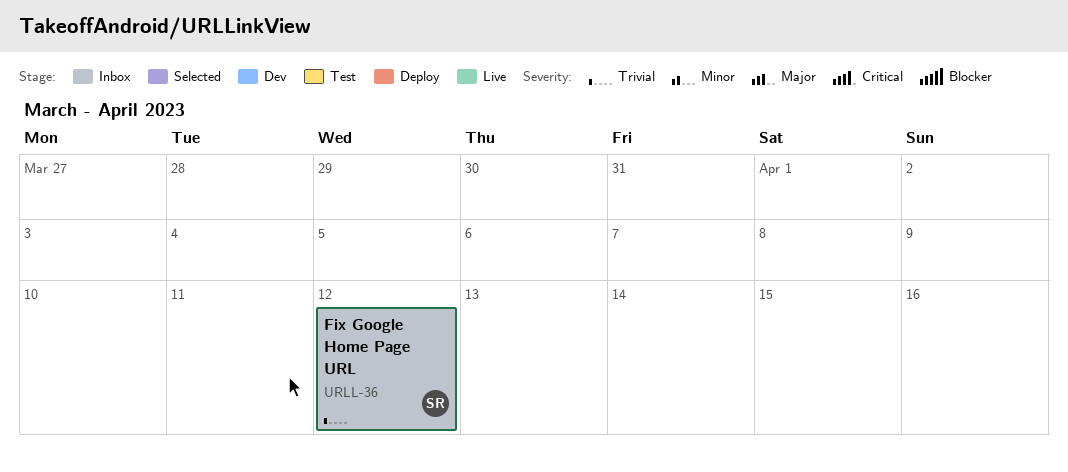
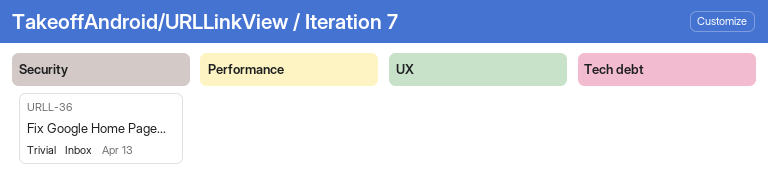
URLL-36, due: Apr 12 -> Apr 13

